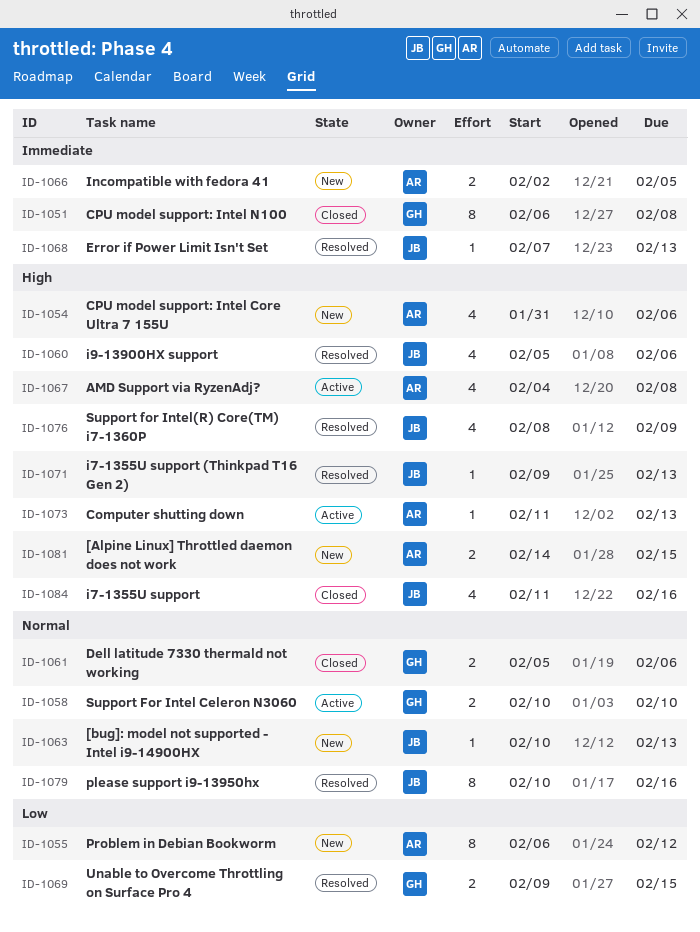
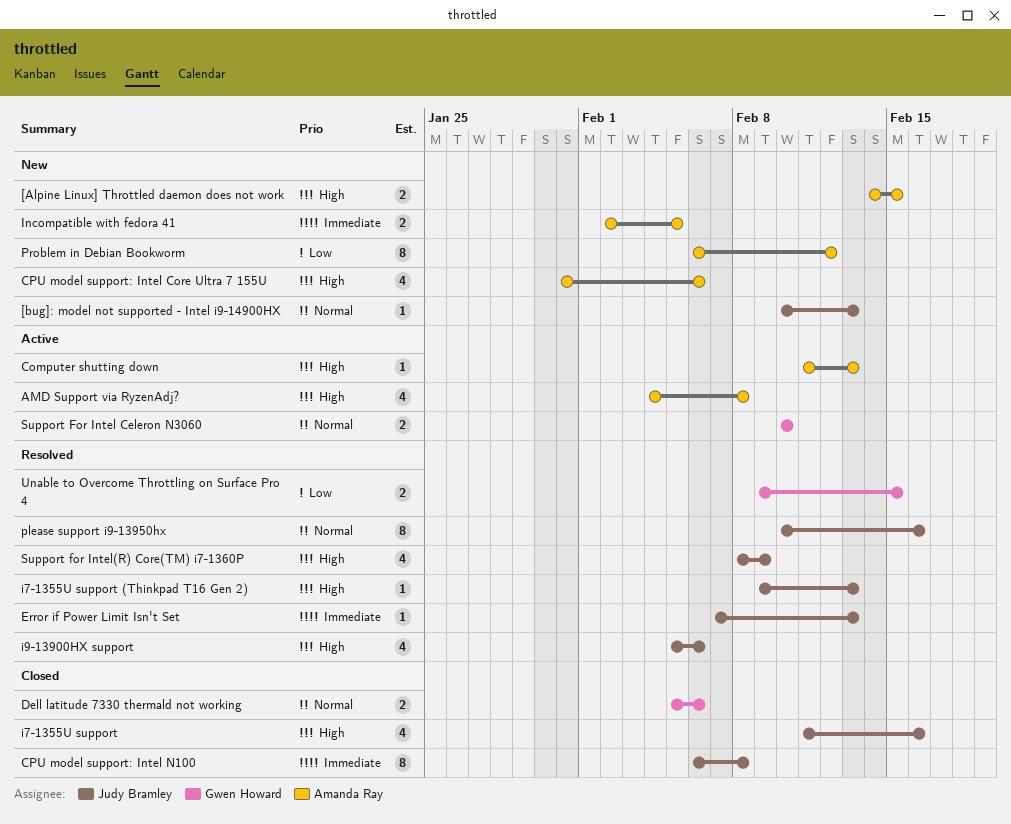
CPU model support: Intel N100, owner: Gwen Howard -> Judy Bramley

